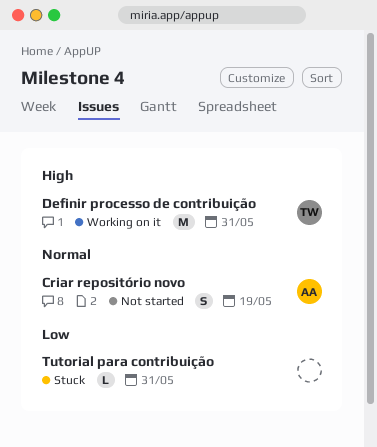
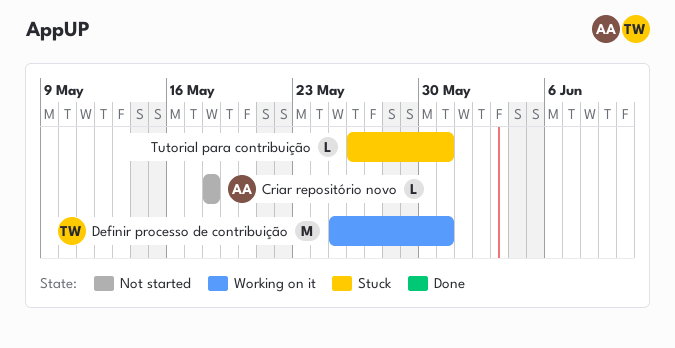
Criar repositório novo, estimate: S -> L
Criar repositório novo, due: May 19 -> May 18

